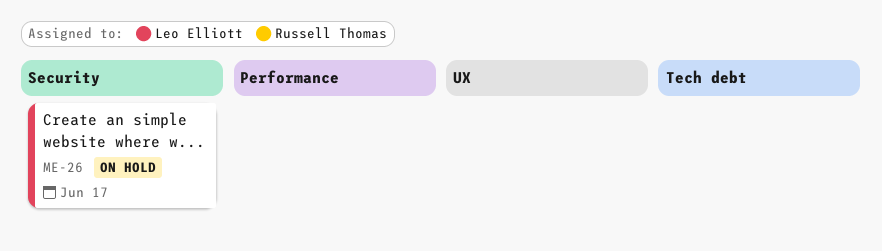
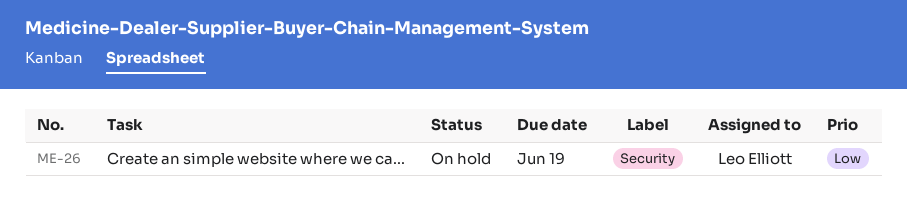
ME-26, due: Jun 17 -> Jun 19

